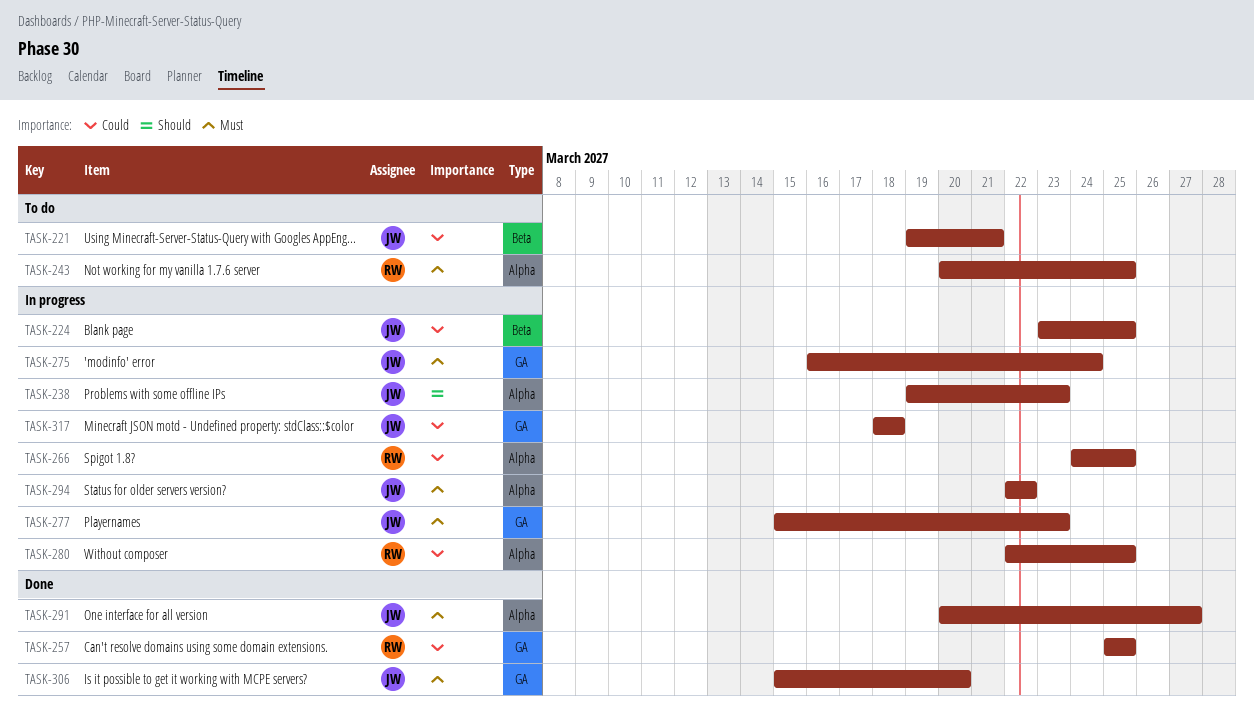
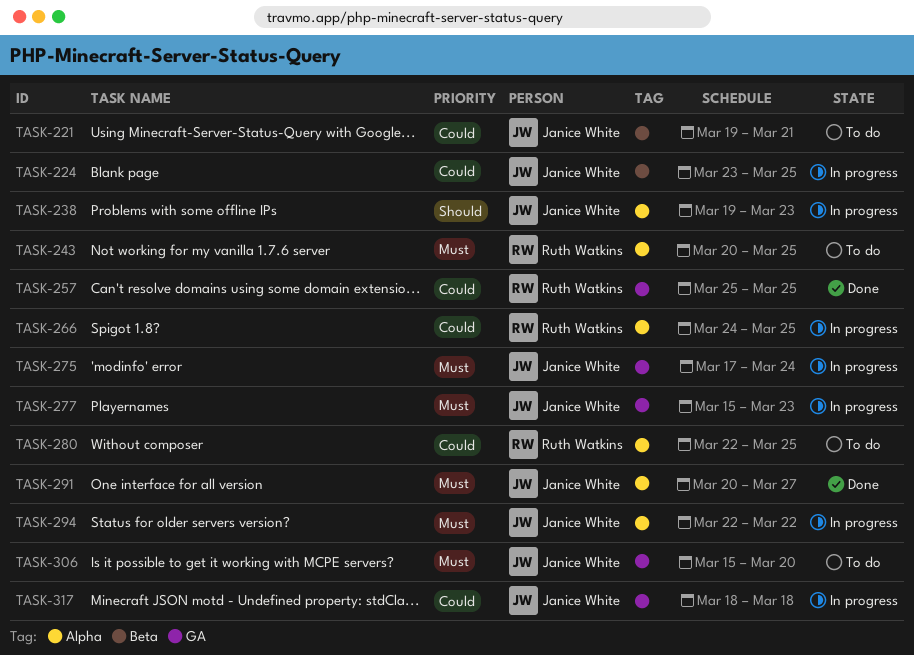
TASK-275, start: Mar 16 -> Mar 17
TASK-280, status: In progress -> To do
TASK-306, status: Done -> To do

